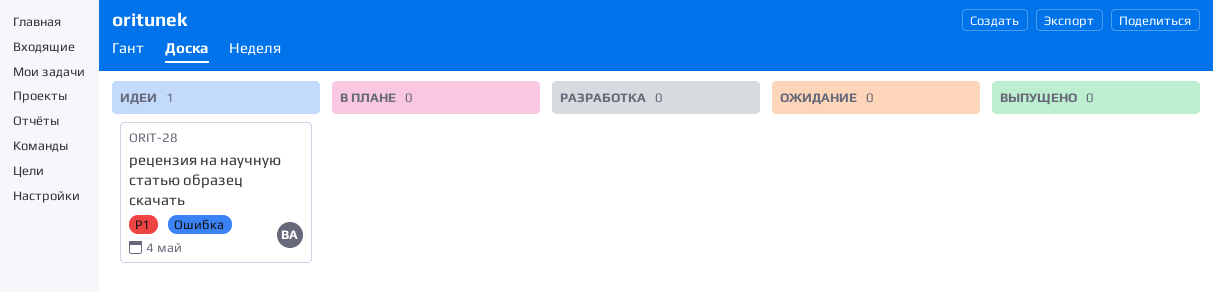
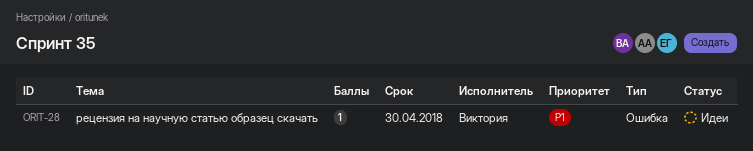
ORIT-28, due: May 4 -> Apr 30

